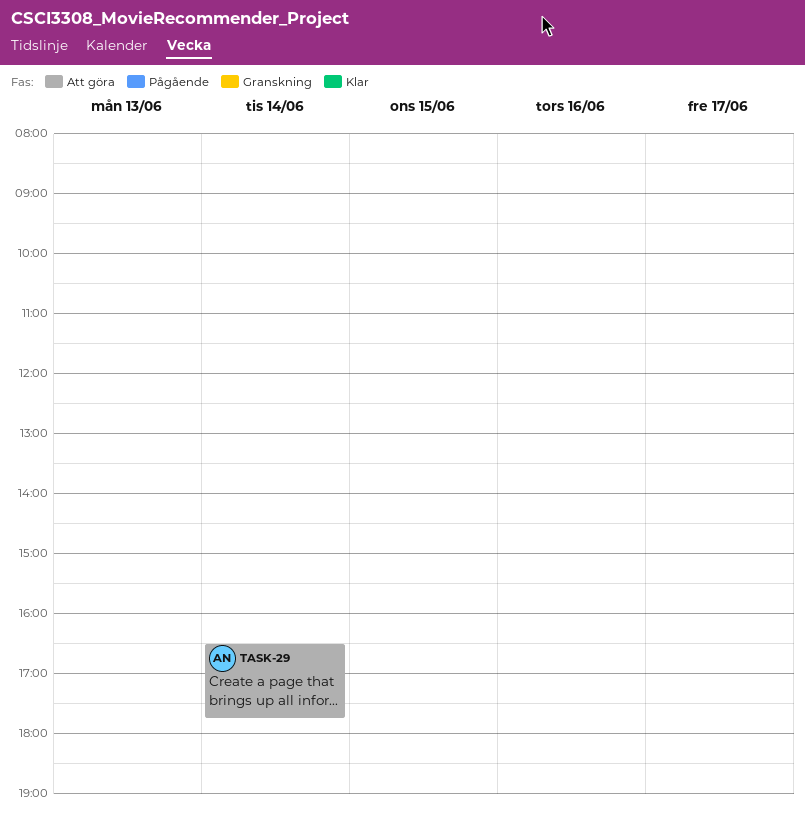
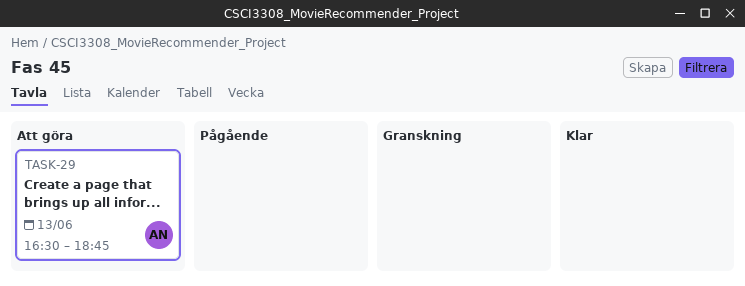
TASK-29, day: Jun 14 -> Jun 13
TASK-29, ends: 17:45 -> 18:45

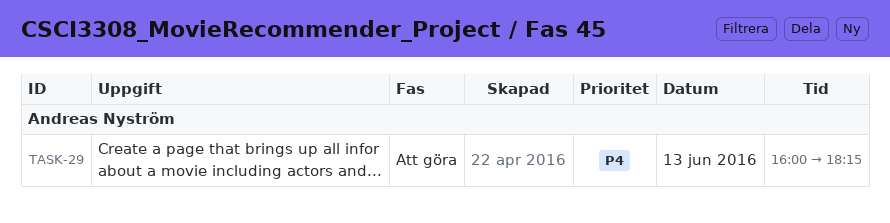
TASK-29, begins: 16:30 -> 16:00
TASK-29, ends: 18:45 -> 18:15

